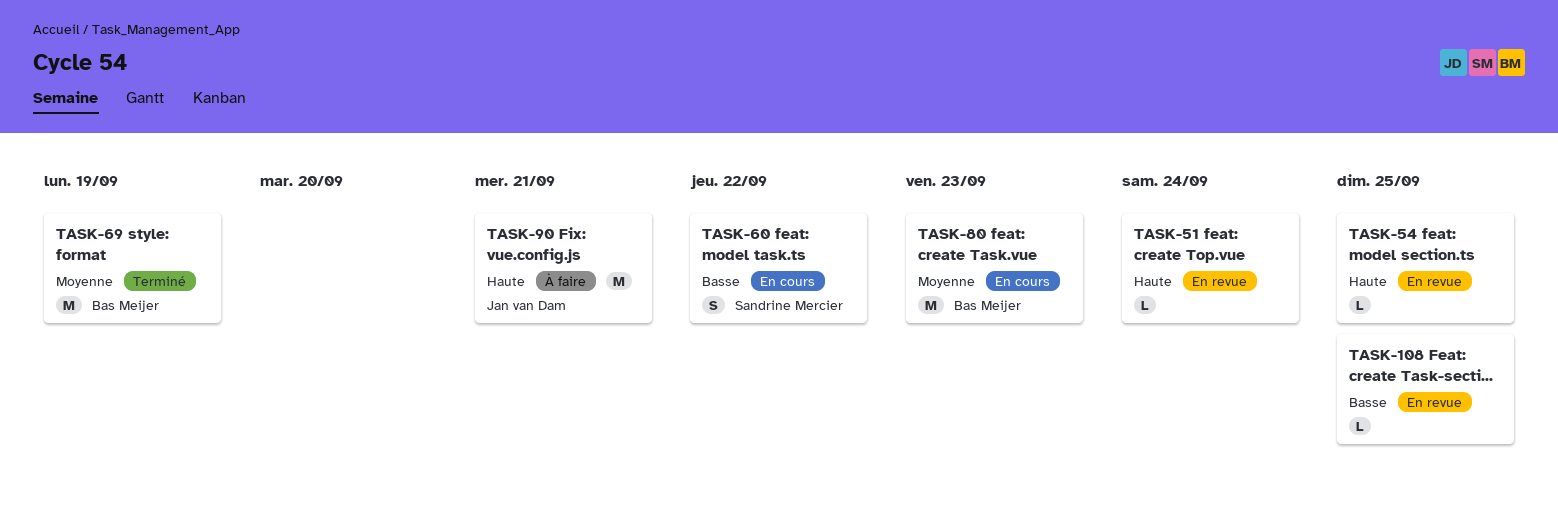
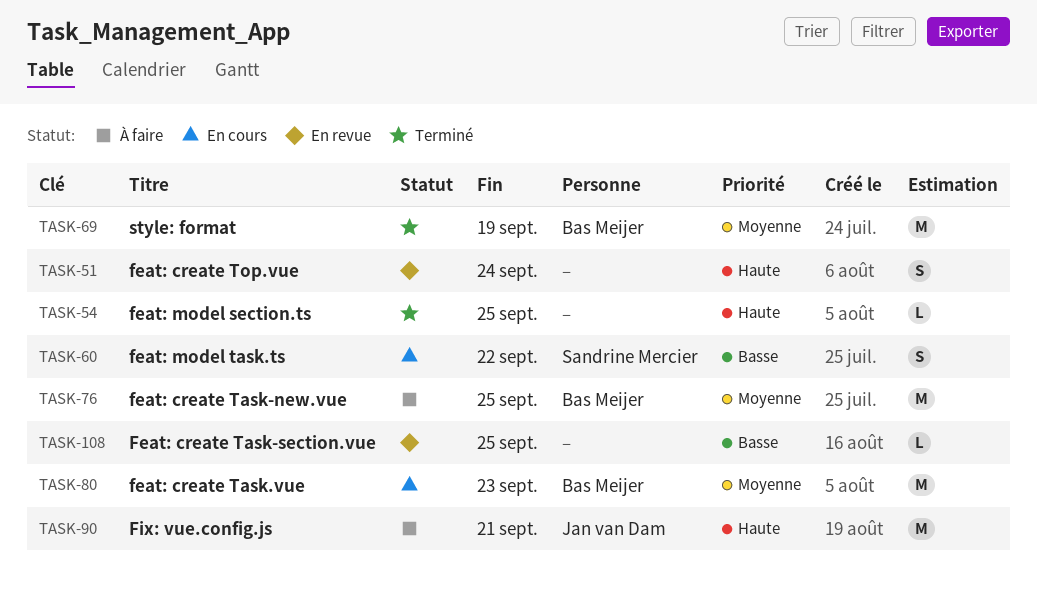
TASK-51, estimate: L -> S
TASK-54, status: En revue -> Terminé
TASK-76: none -> present

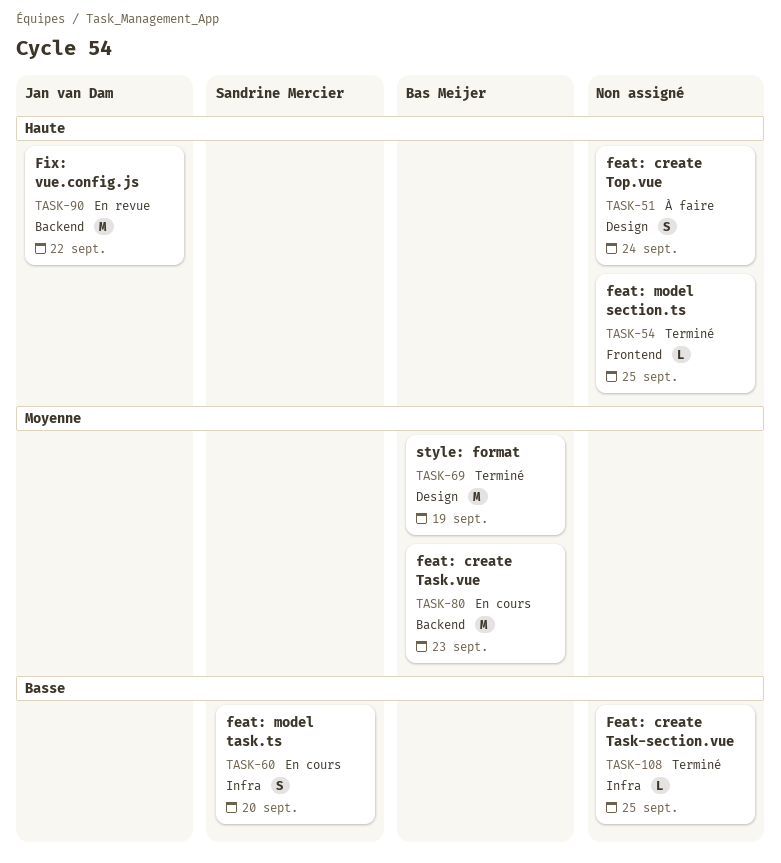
TASK-51, status: En revue -> À faire
TASK-60, due: Sep 22 -> Sep 20
TASK-76: present -> none
TASK-90, status: À faire -> En revue
TASK-90, due: Sep 21 -> Sep 22
TASK-108, status: En revue -> Terminé

